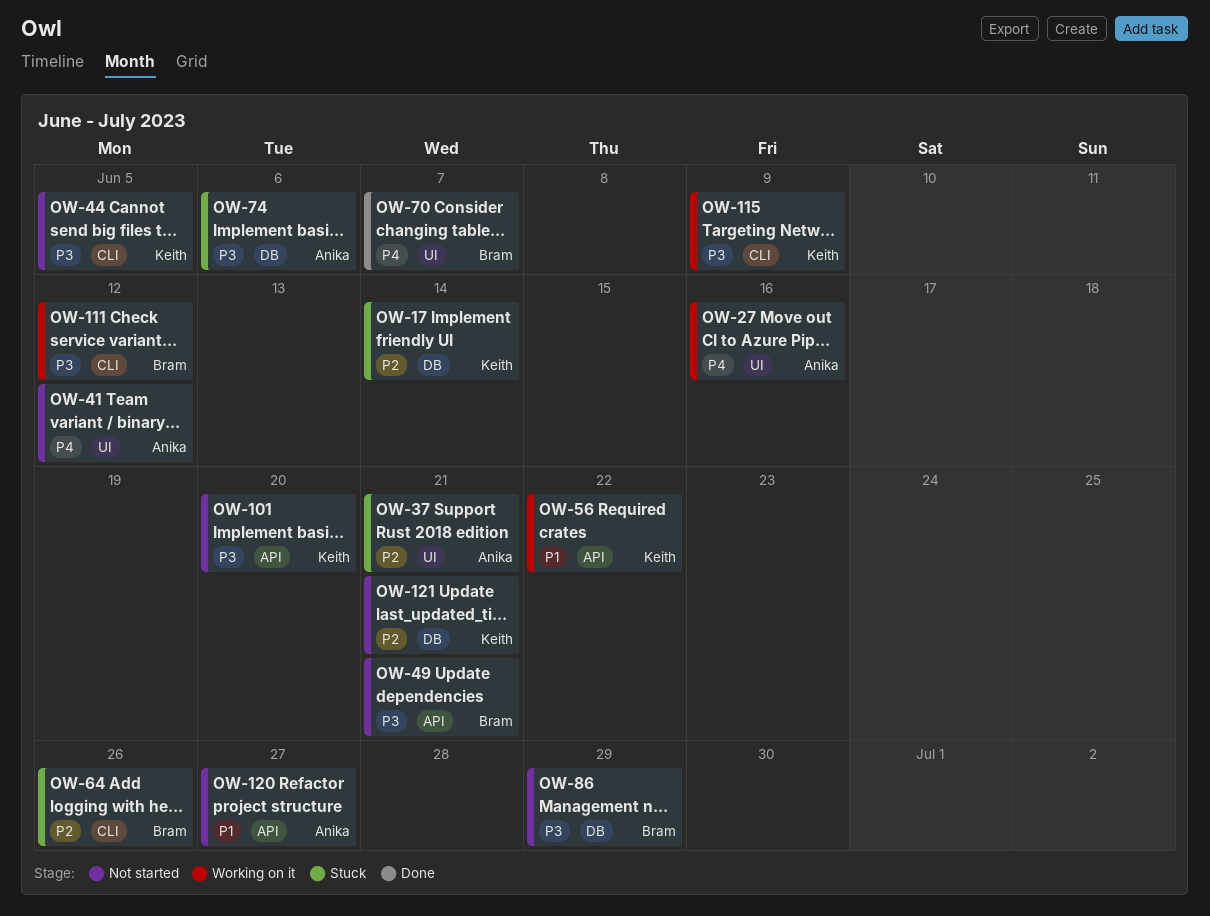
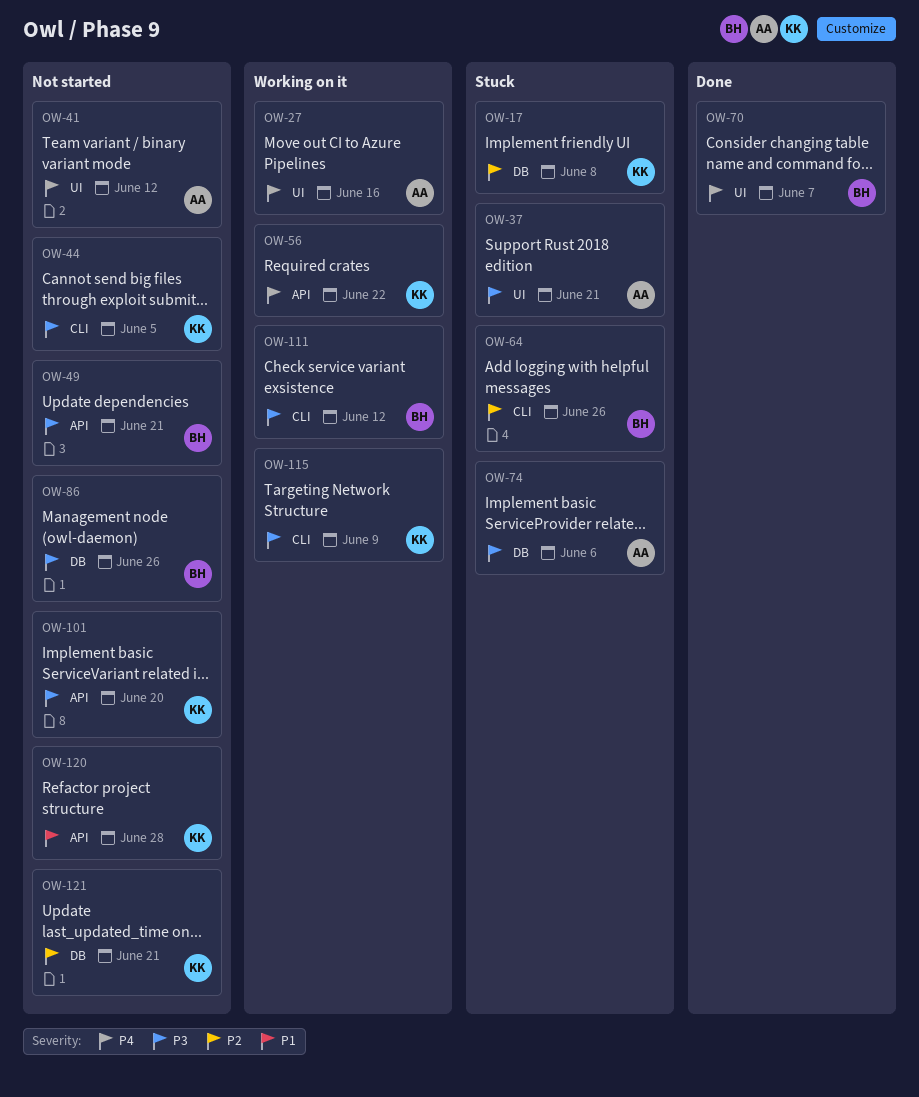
OW-17, due: Jun 14 -> Jun 8
OW-37, priority: P2 -> P3
OW-56, priority: P1 -> P4
OW-86, due: Jun 29 -> Jun 26
OW-120, owner: Anika -> Keith
OW-120, due: Jun 27 -> Jun 28

